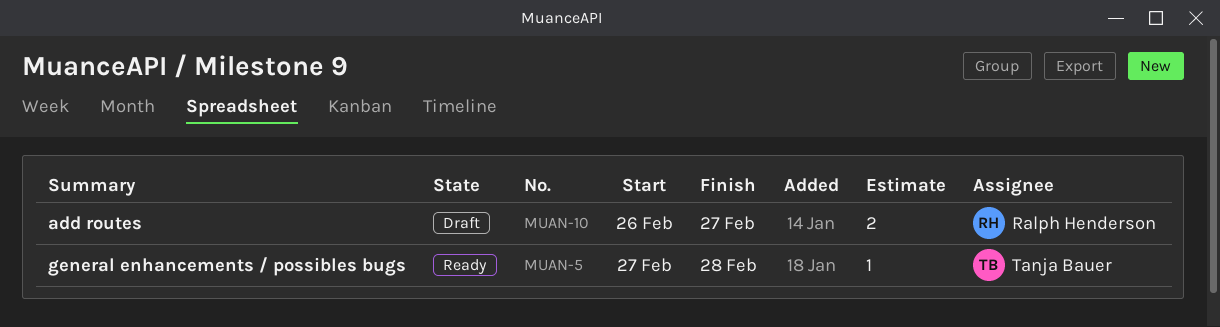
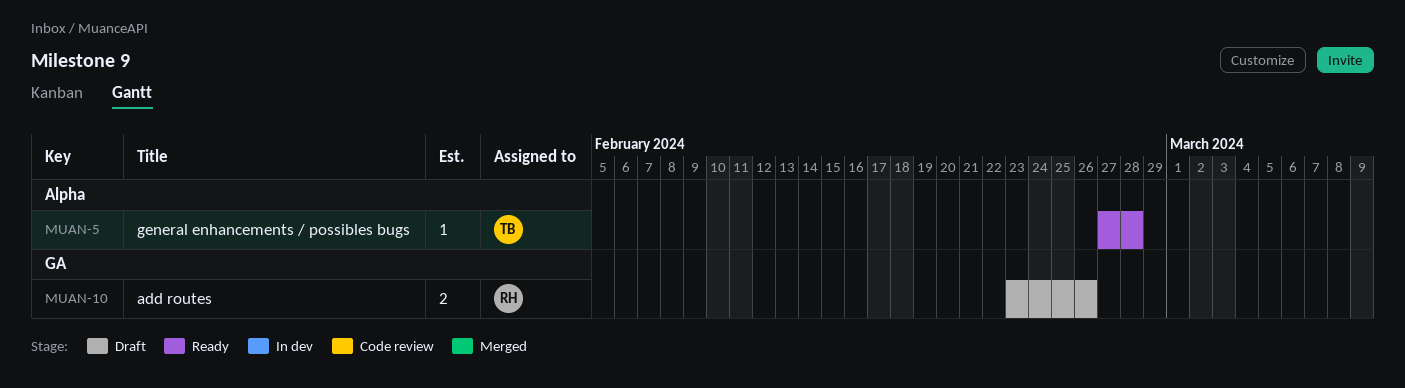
MUAN-10, start: Feb 26 -> Feb 23
MUAN-10, due: Feb 27 -> Feb 26

